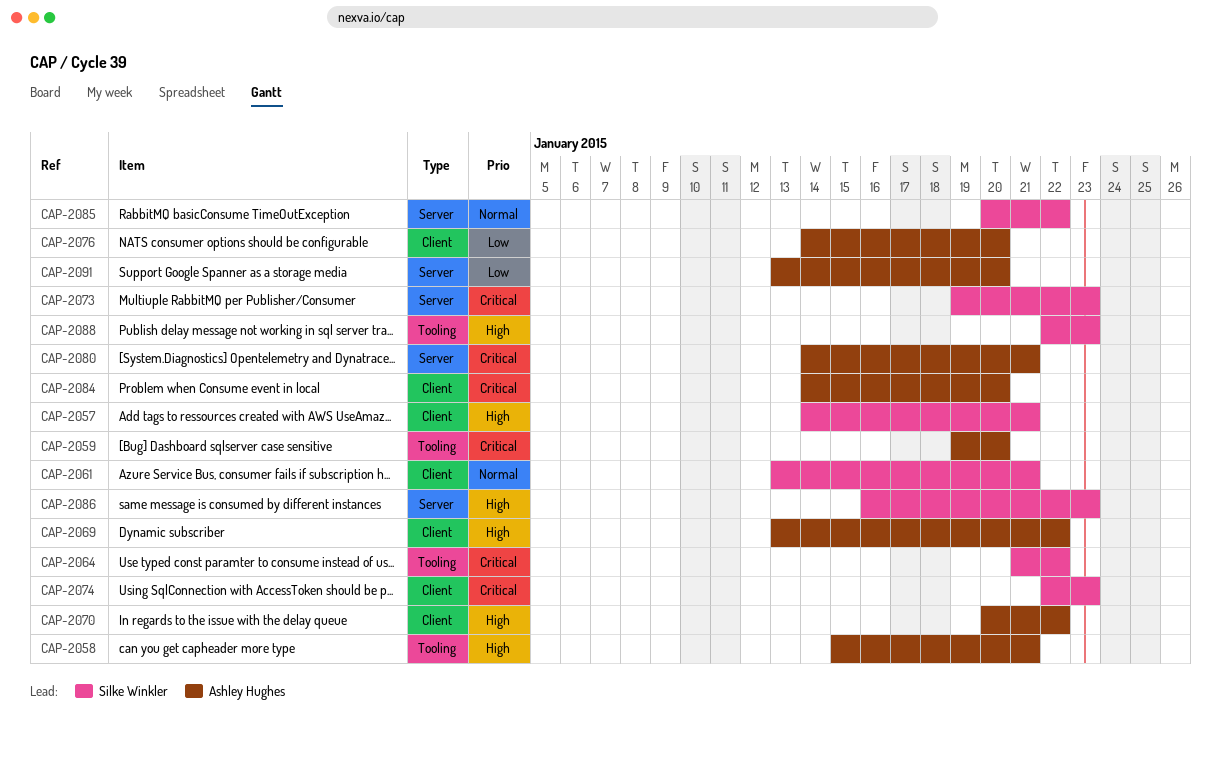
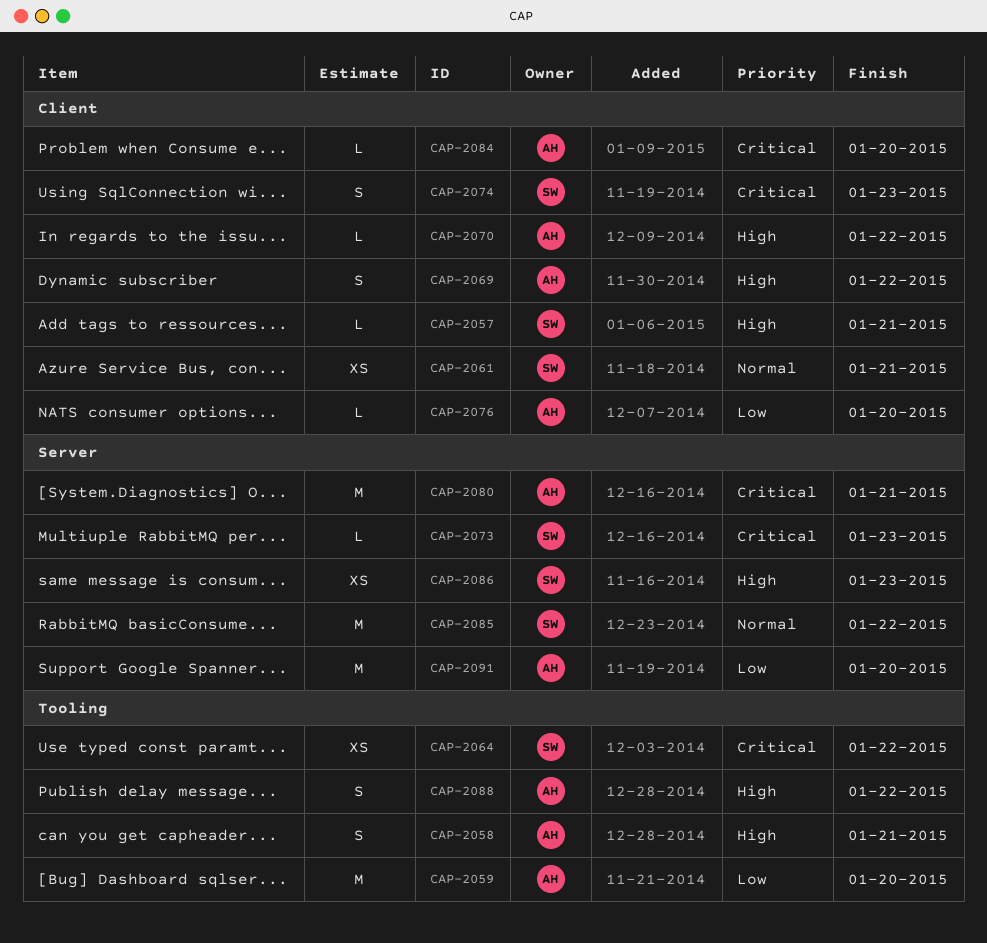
CAP-2059, priority: Critical -> Low
CAP-2088, owner: Silke Winkler -> Ashley Hughes
CAP-2088, due: Jan 23 -> Jan 22

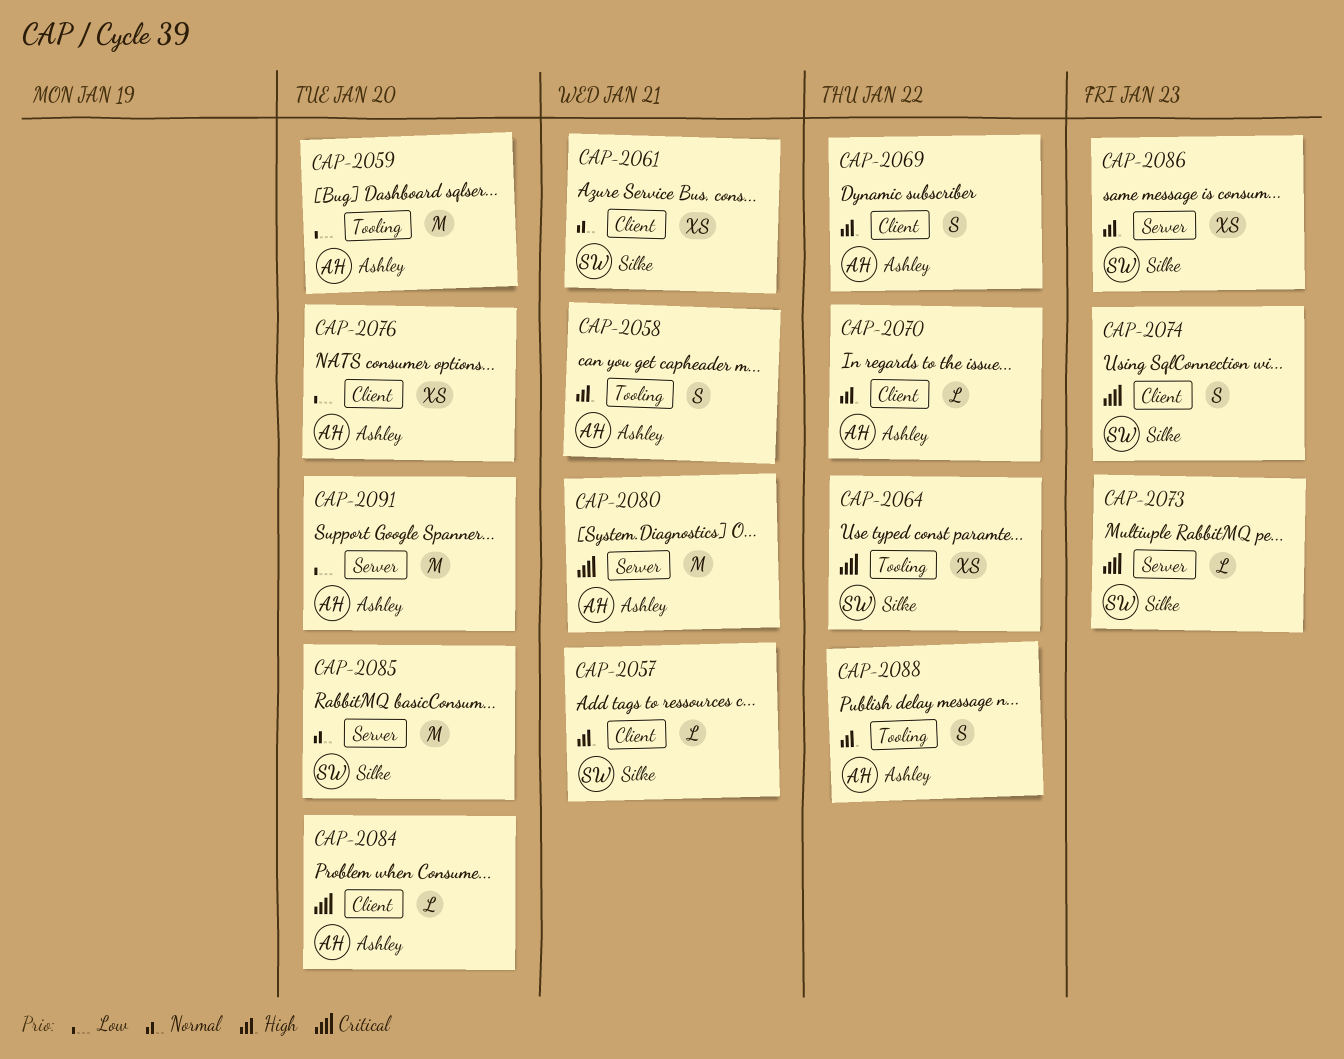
CAP-2076, estimate: L -> XS
CAP-2085, due: Jan 22 -> Jan 20

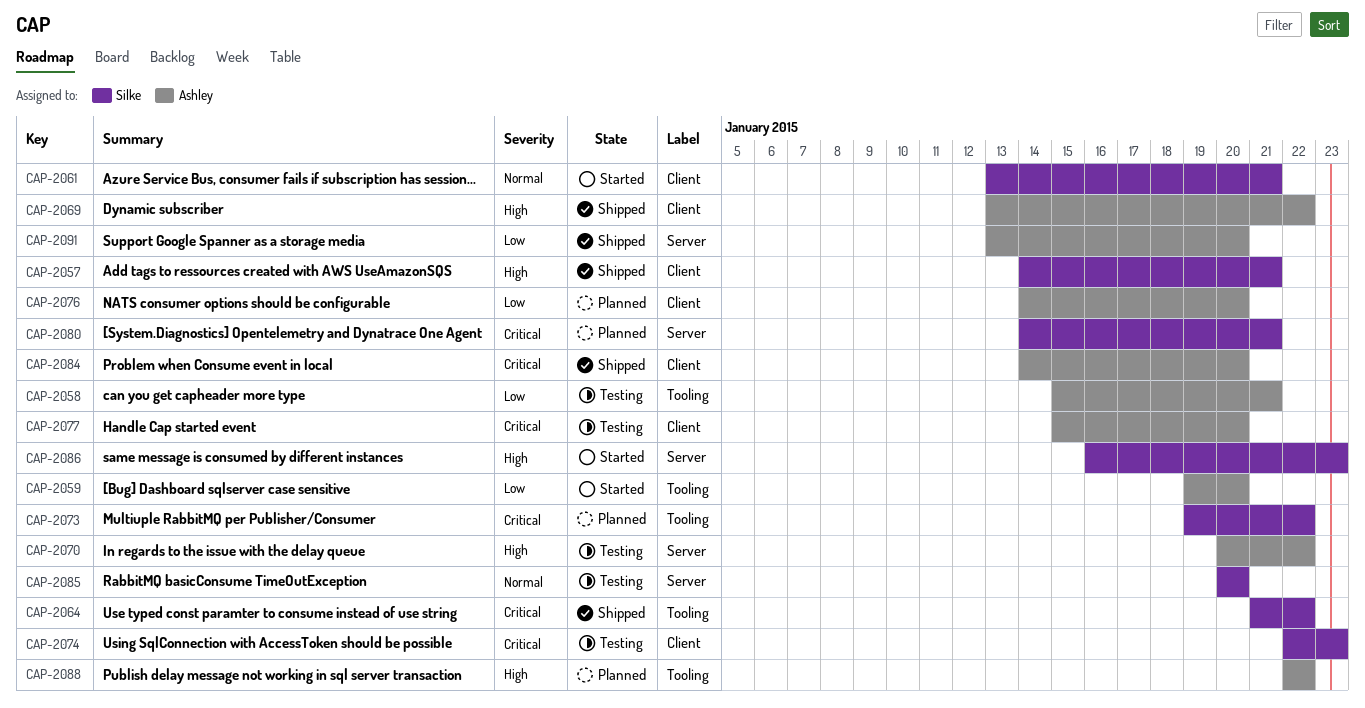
CAP-2058, priority: High -> Low
CAP-2070, label: Client -> Server
CAP-2073, label: Server -> Tooling
CAP-2073, due: Jan 23 -> Jan 22
CAP-2077: none -> present
CAP-2080, owner: Ashley -> Silke

